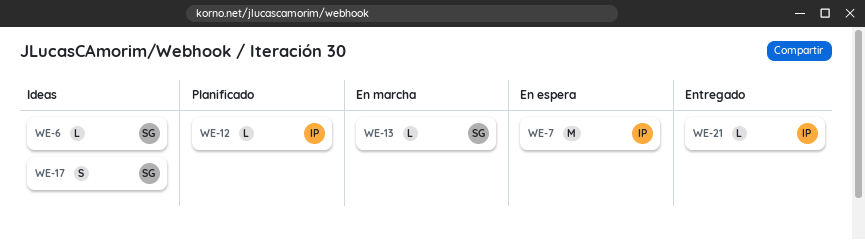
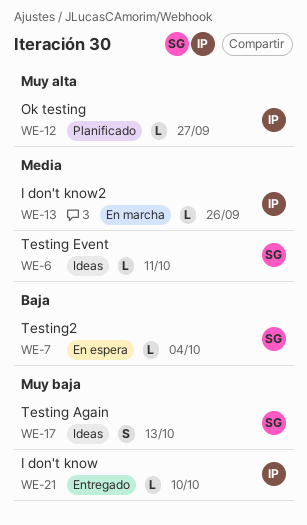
WE-7, owner: IP -> SG
WE-7, estimate: M -> L
WE-13, owner: SG -> IP

